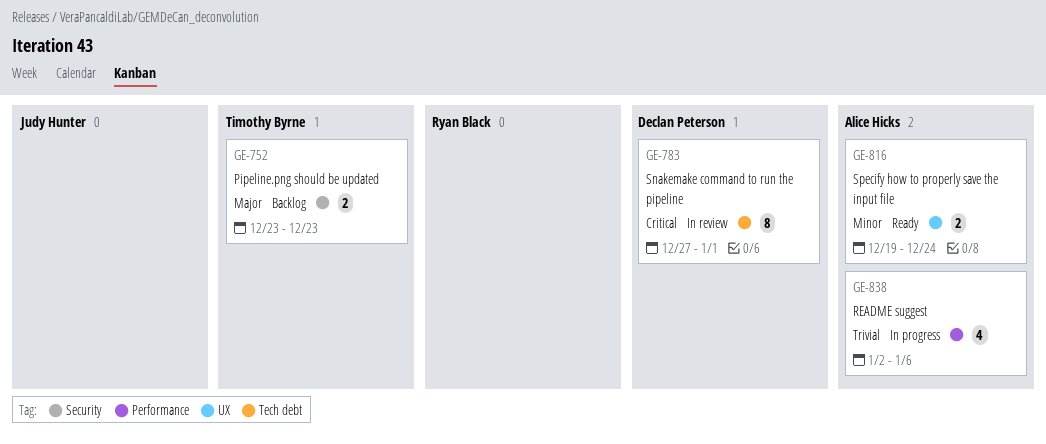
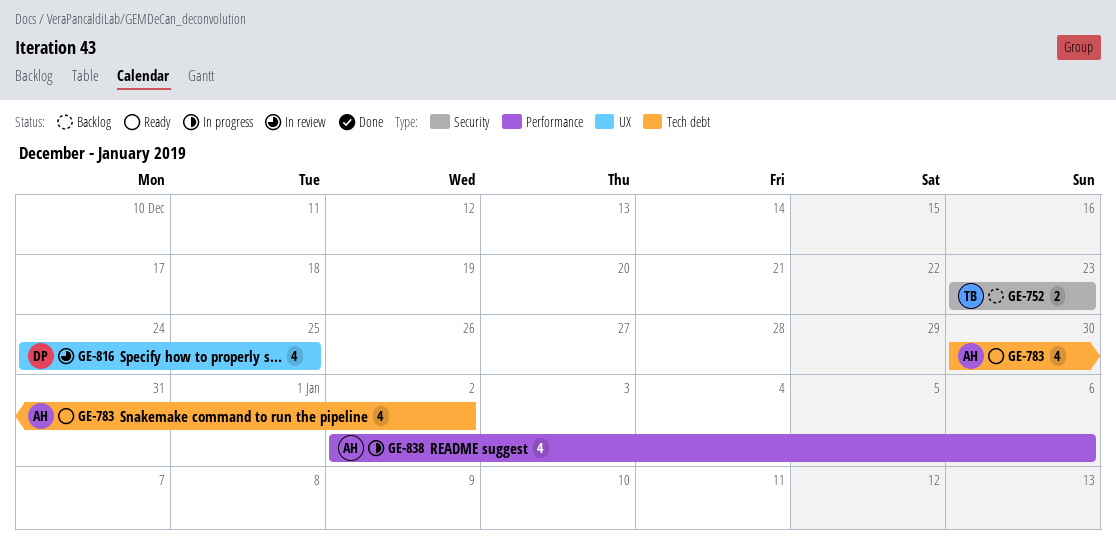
GE-783, status: In review -> Ready
GE-783, owner: Declan Peterson -> Alice Hicks
GE-783, estimate: 8 -> 4
GE-783, start: Dec 27 -> Dec 30
GE-783, due: Jan 1 -> Jan 2
GE-816, status: Ready -> In review
GE-816, owner: Alice Hicks -> Declan Peterson
GE-816, estimate: 2 -> 4
GE-816, start: Dec 19 -> Dec 24
GE-816, due: Dec 24 -> Dec 25

